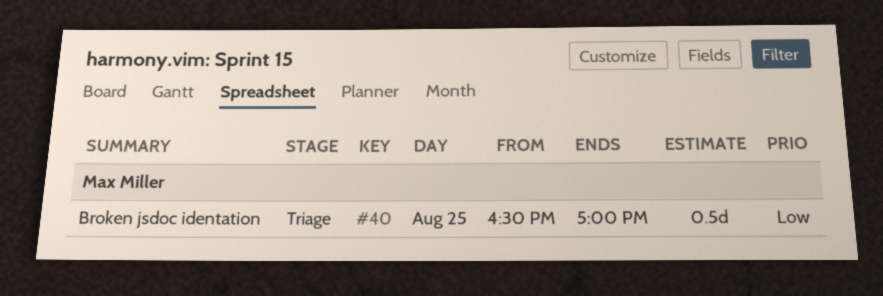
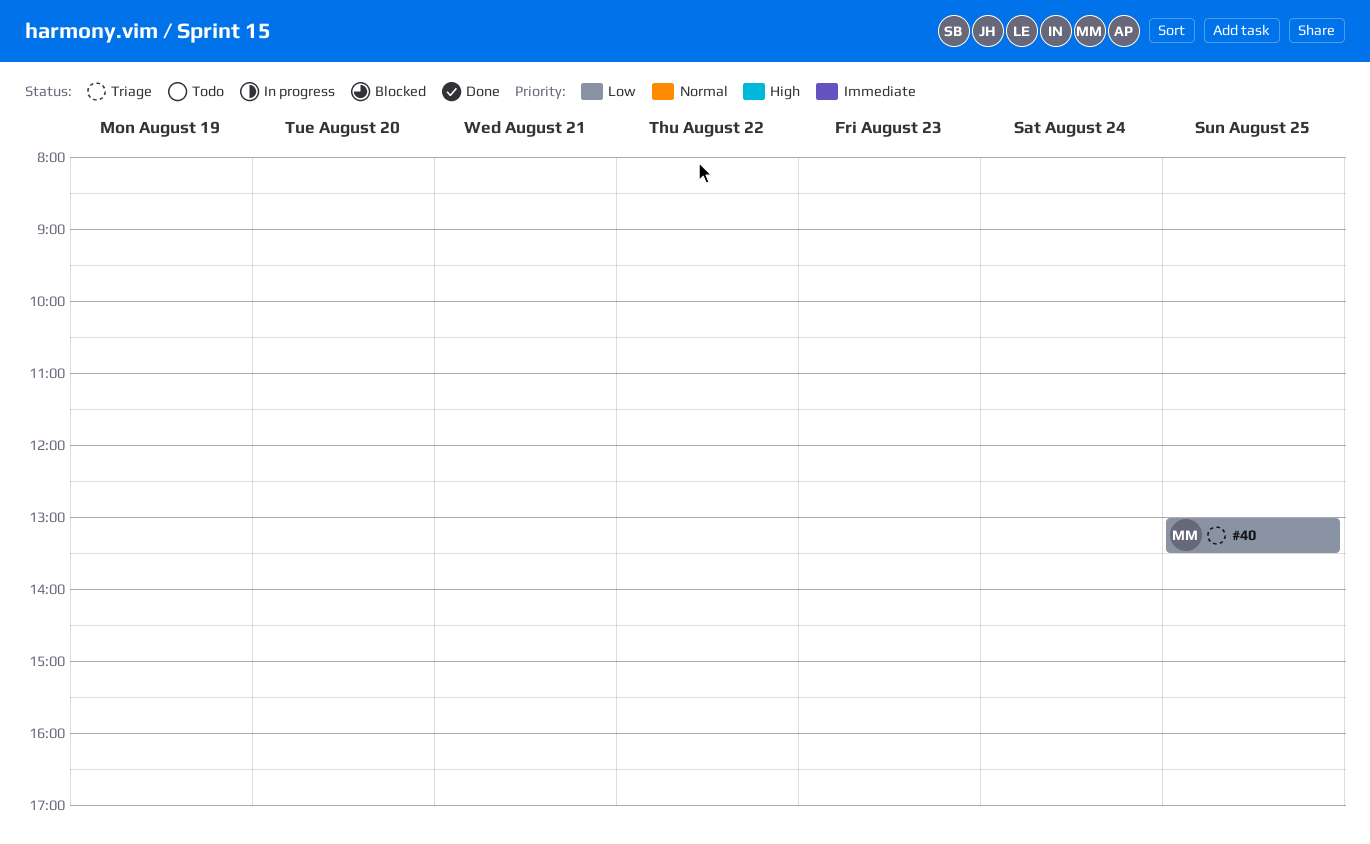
#40, begins: 16:30 -> 13:00
#40, ends: 17:00 -> 13:30

